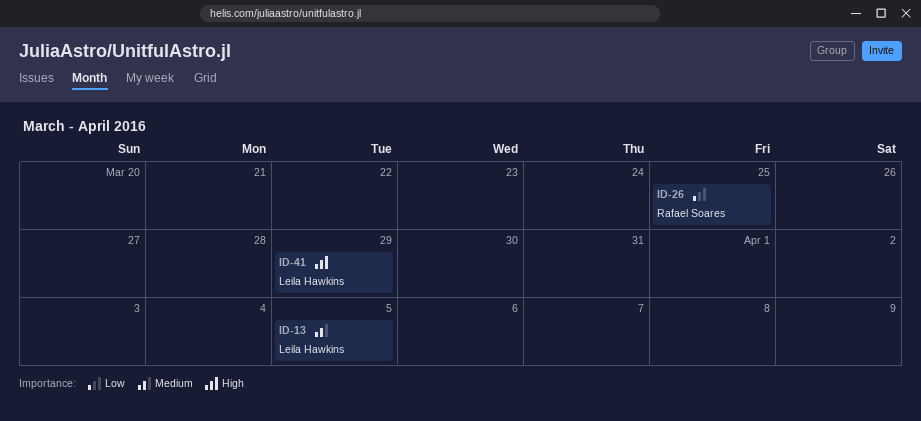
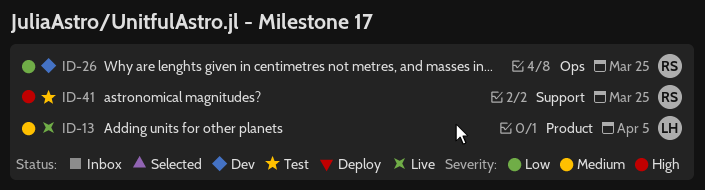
ID-41, owner: Leila Hawkins -> Rafael Soares
ID-41, due: Mar 29 -> Mar 25

